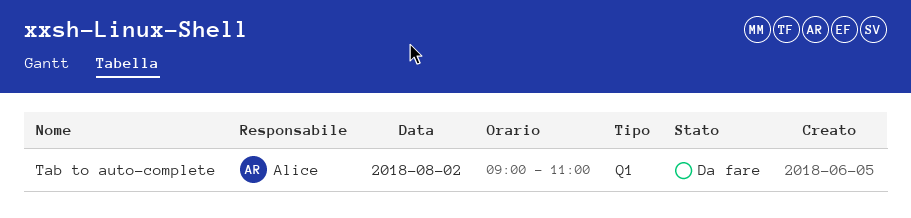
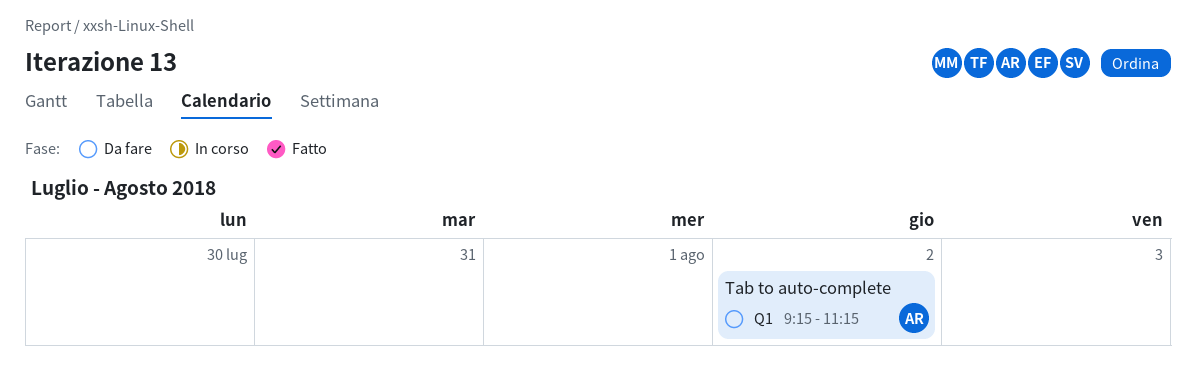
Tab to auto-complete, begins: 09:00 -> 09:15
Tab to auto-complete, ends: 11:00 -> 11:15

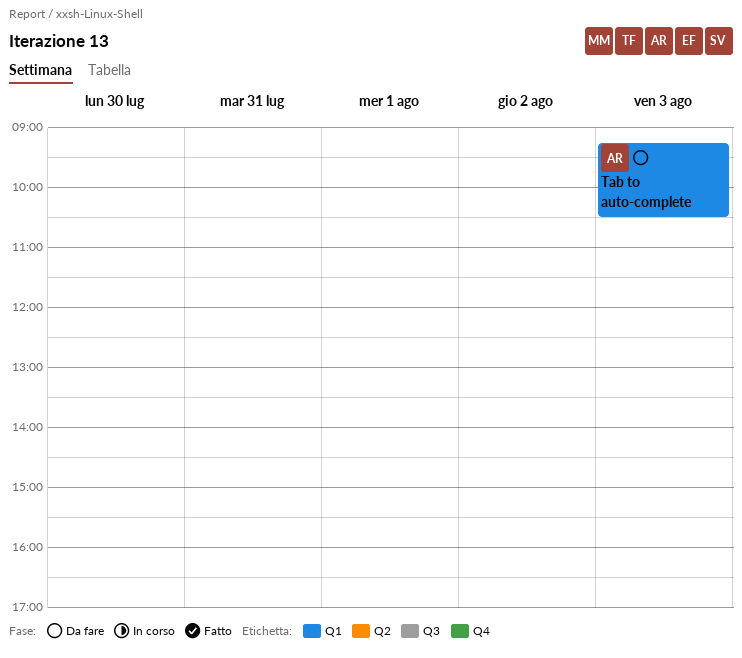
Tab to auto-complete, day: Aug 2 -> Aug 3
Tab to auto-complete, ends: 11:15 -> 10:30

